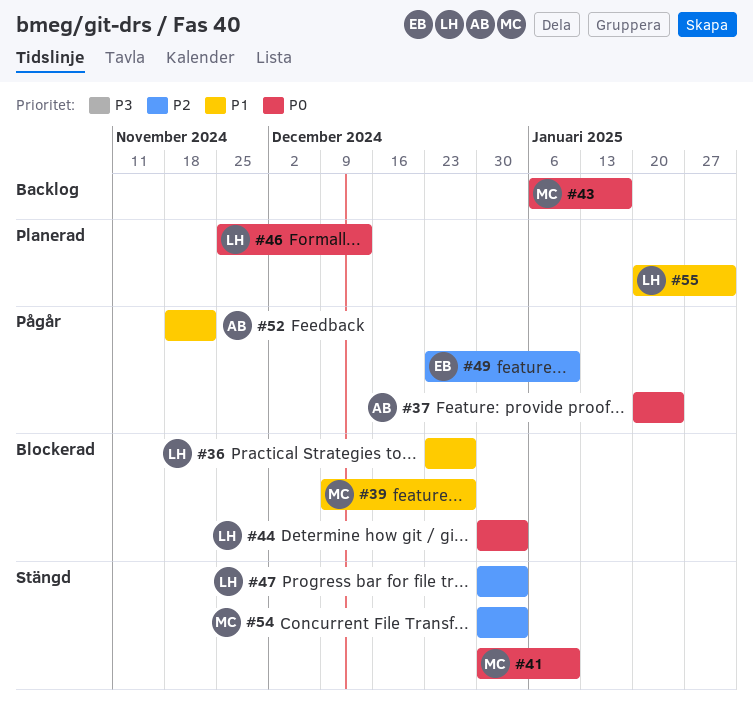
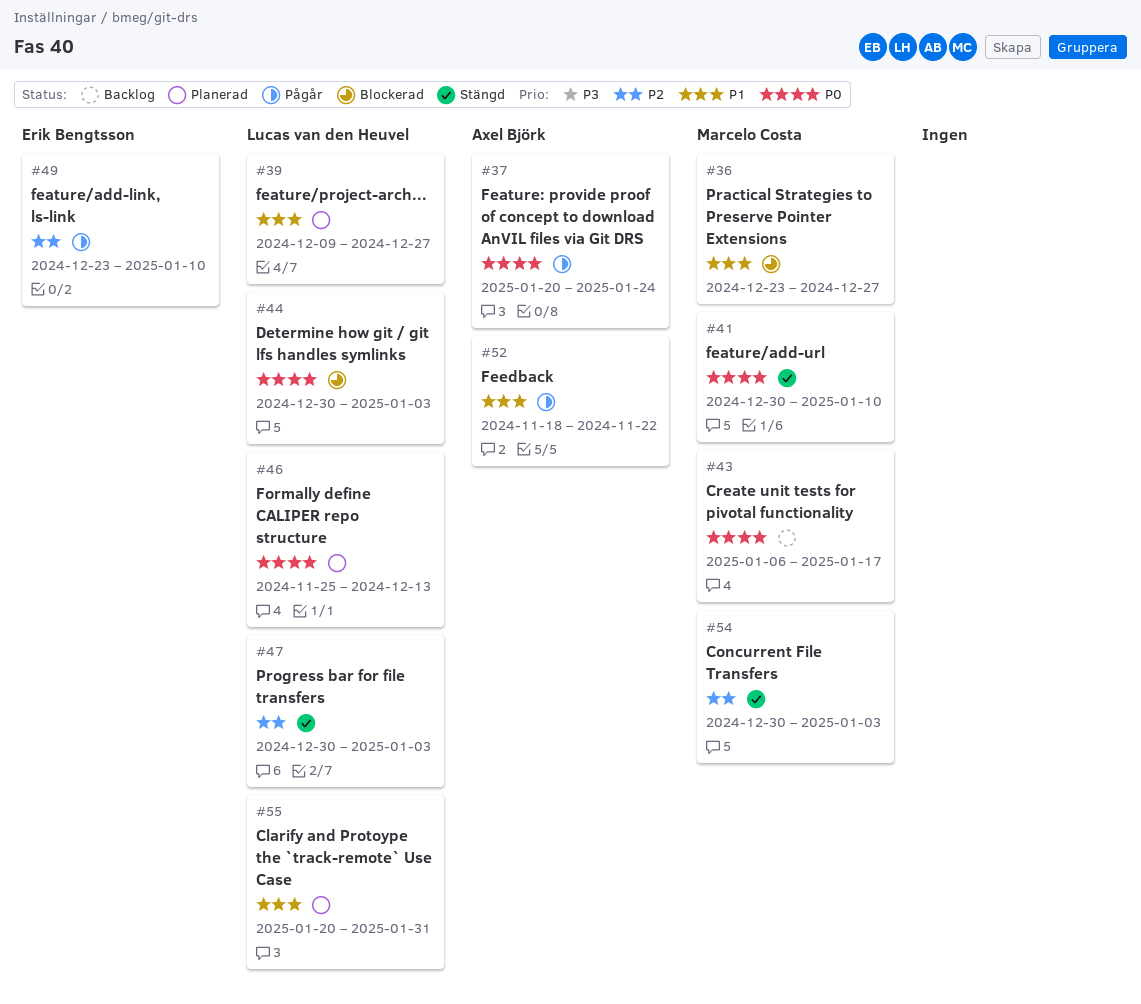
#36, owner: Lucas van den Heuvel -> Marcelo Costa
#39, status: Blockerad -> Planerad
#39, owner: Marcelo Costa -> Lucas van den Heuvel

